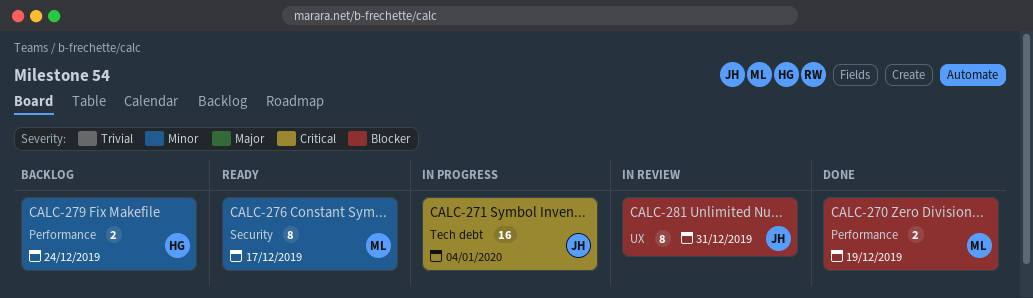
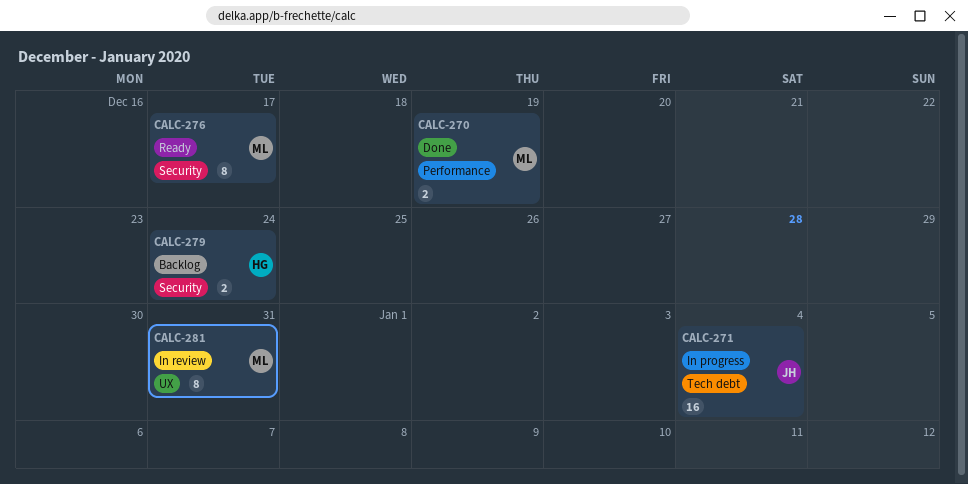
CALC-279, label: Performance -> Security
CALC-281, owner: JH -> ML

